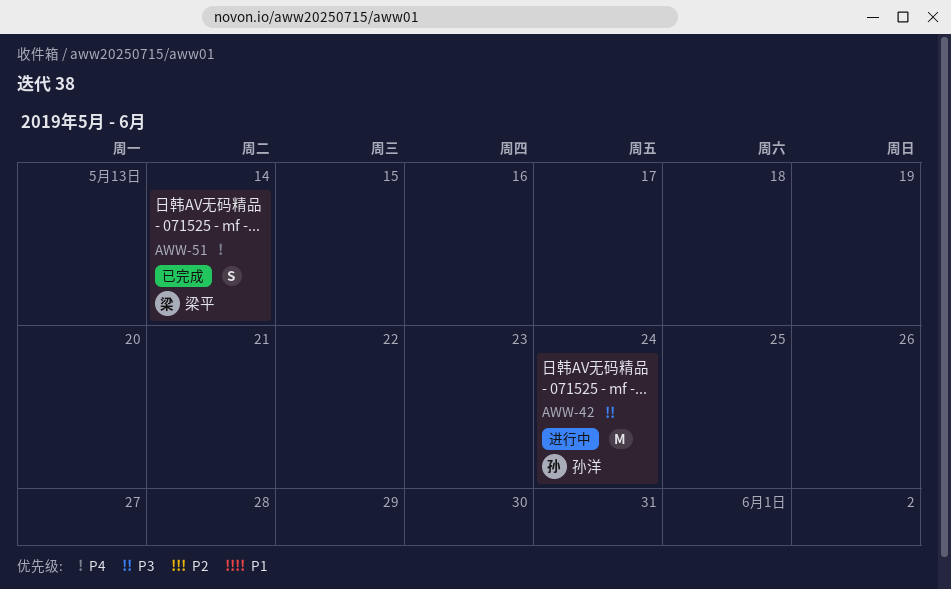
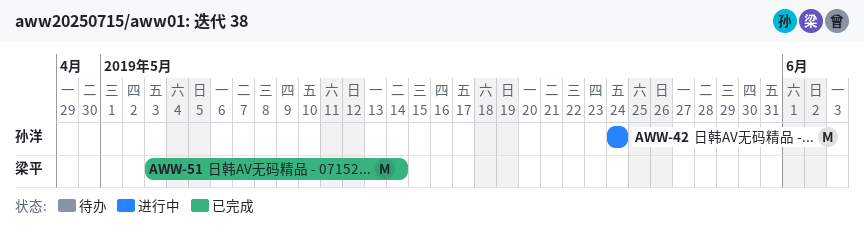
AWW-51, estimate: S -> M

